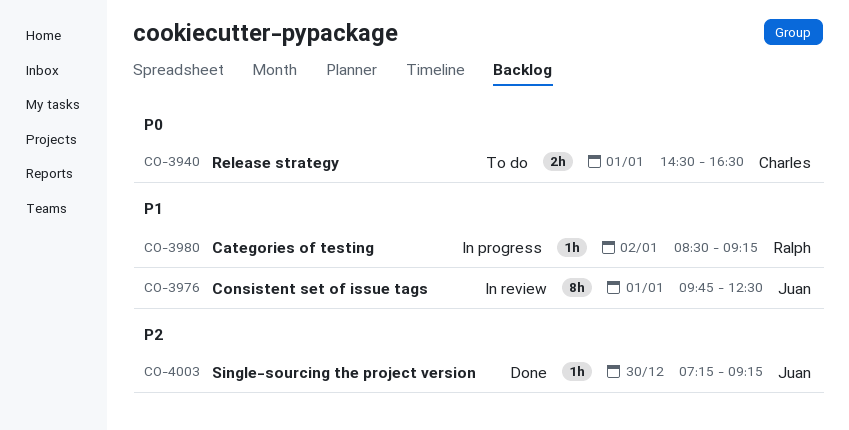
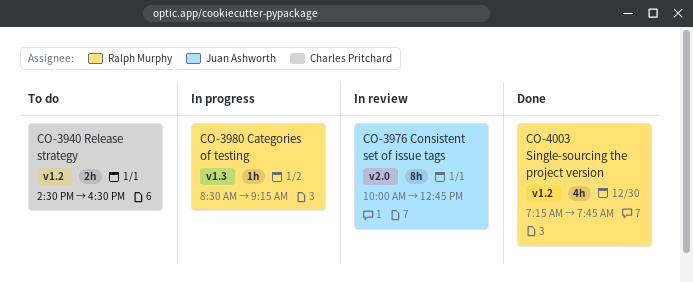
CO-3976, begins: 09:45 -> 10:00
CO-3976, ends: 12:30 -> 12:45
CO-4003, owner: Juan Ashworth -> Ralph Murphy
CO-4003, estimate: 1h -> 4h
CO-4003, ends: 09:15 -> 07:45

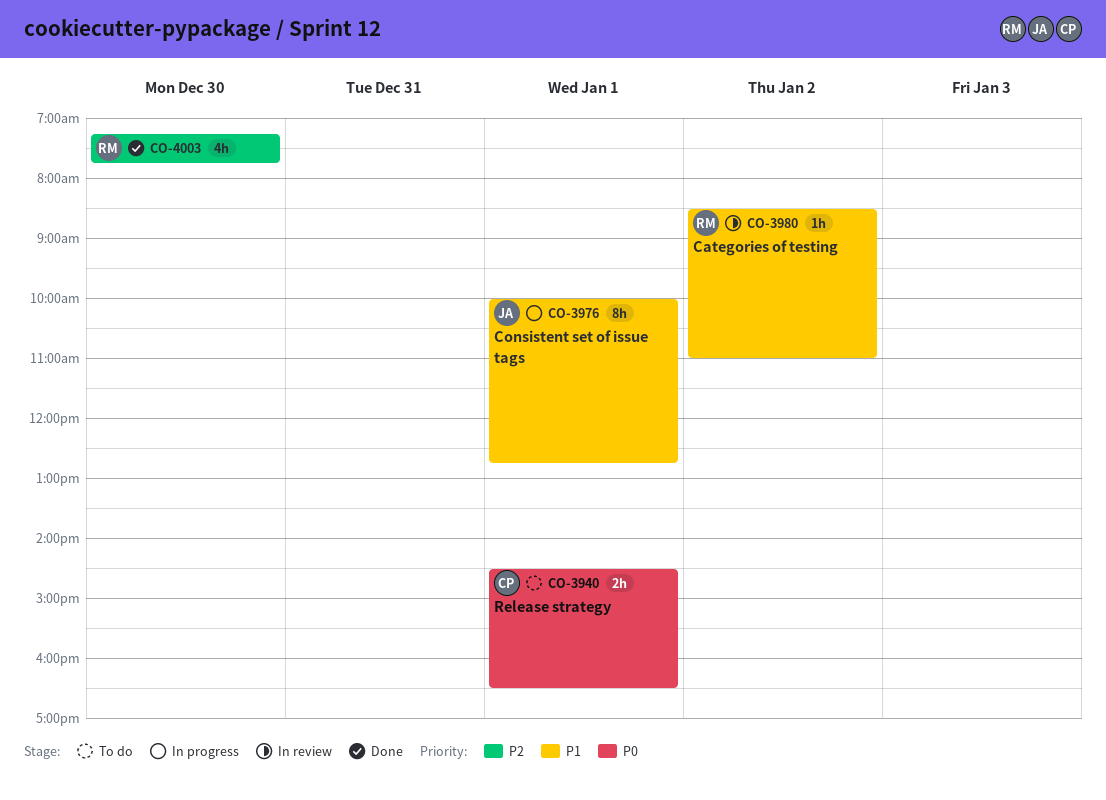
CO-3976, status: In review -> In progress
CO-3980, status: In progress -> In review
CO-3980, ends: 09:15 -> 11:00

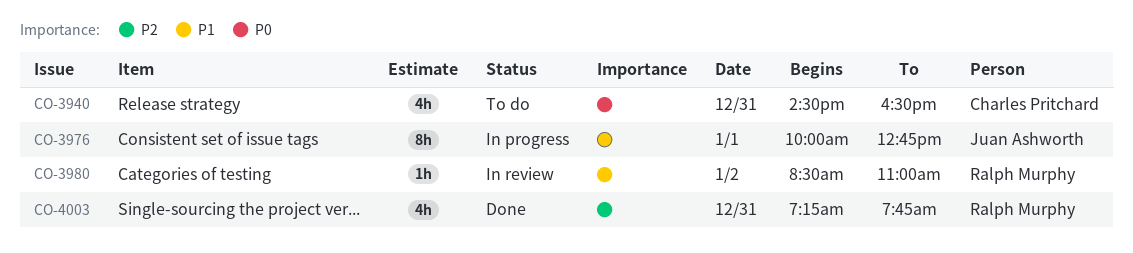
CO-3940, estimate: 2h -> 4h
CO-3940, day: Jan 1 -> Dec 31
CO-4003, day: Dec 30 -> Dec 31

